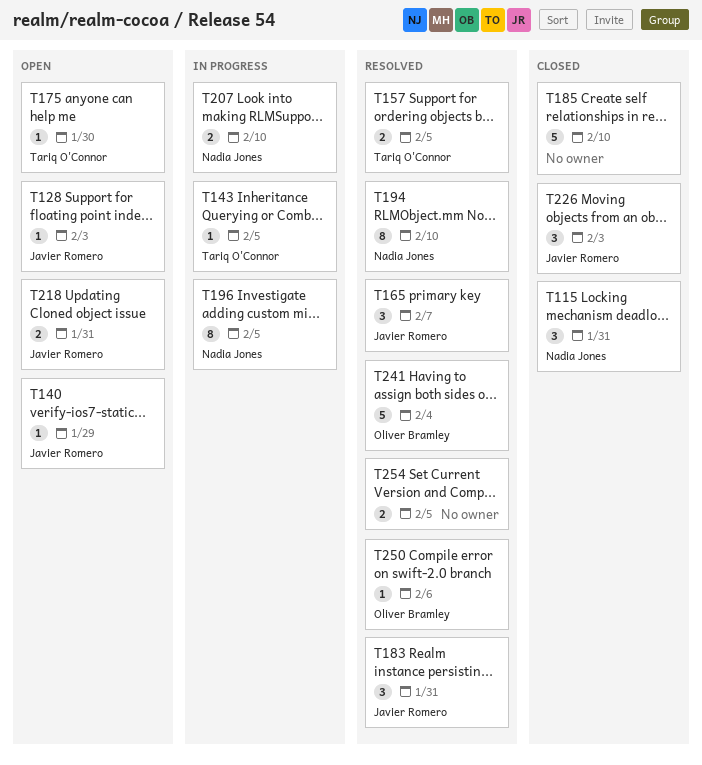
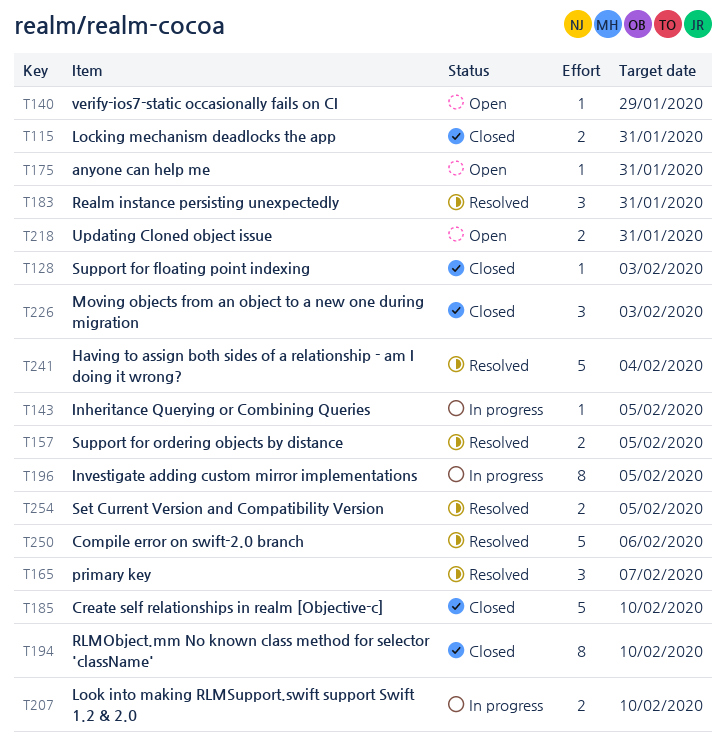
T115, estimate: 3 -> 2
T128, status: Open -> Closed
T175, due: Jan 30 -> Jan 31
T194, status: Resolved -> Closed
T250, estimate: 1 -> 5

